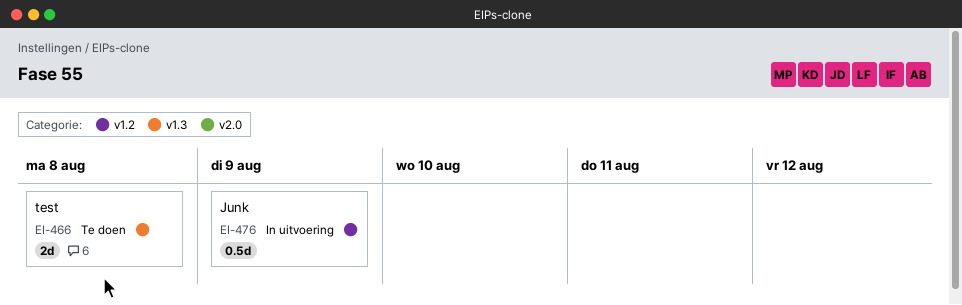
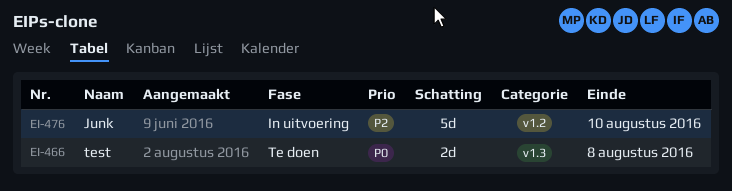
EI-476, estimate: 0.5d -> 5d
EI-476, due: Aug 9 -> Aug 10

